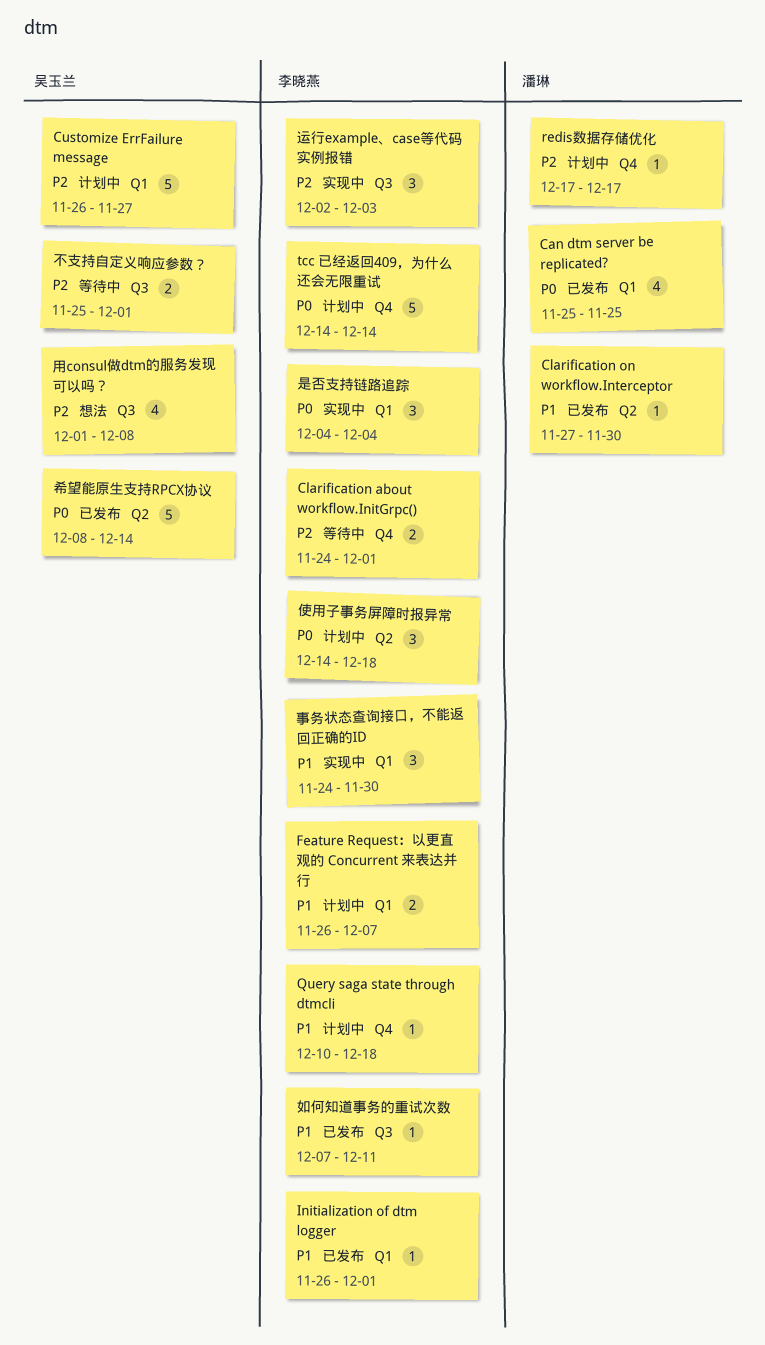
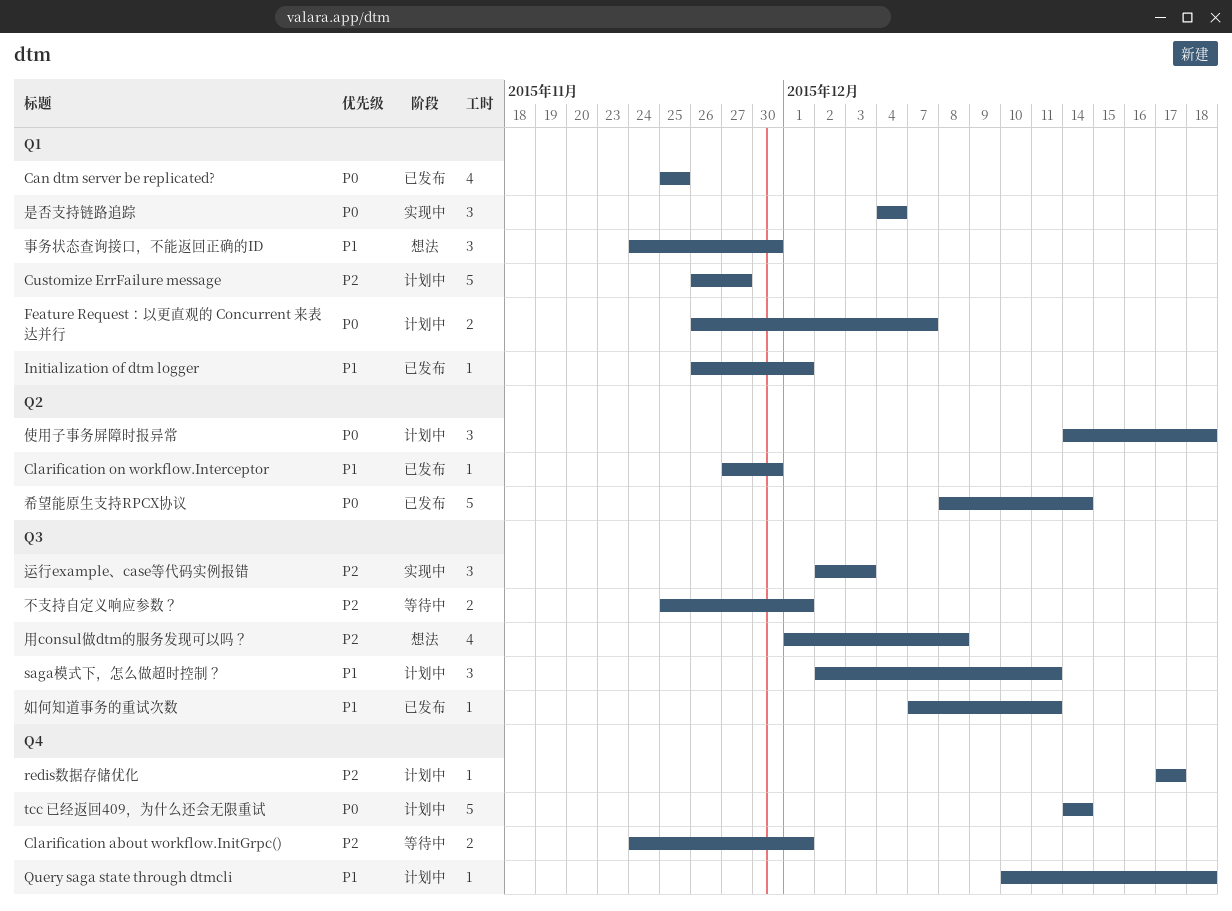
Feature Request：以更直观的 Concurrent 来表达并行, priority: P1 -> P0
saga模式下，怎么做超时控制？: none -> present
事务状态查询接口，不能返回正确的ID, status: 实现中 -> 想法

